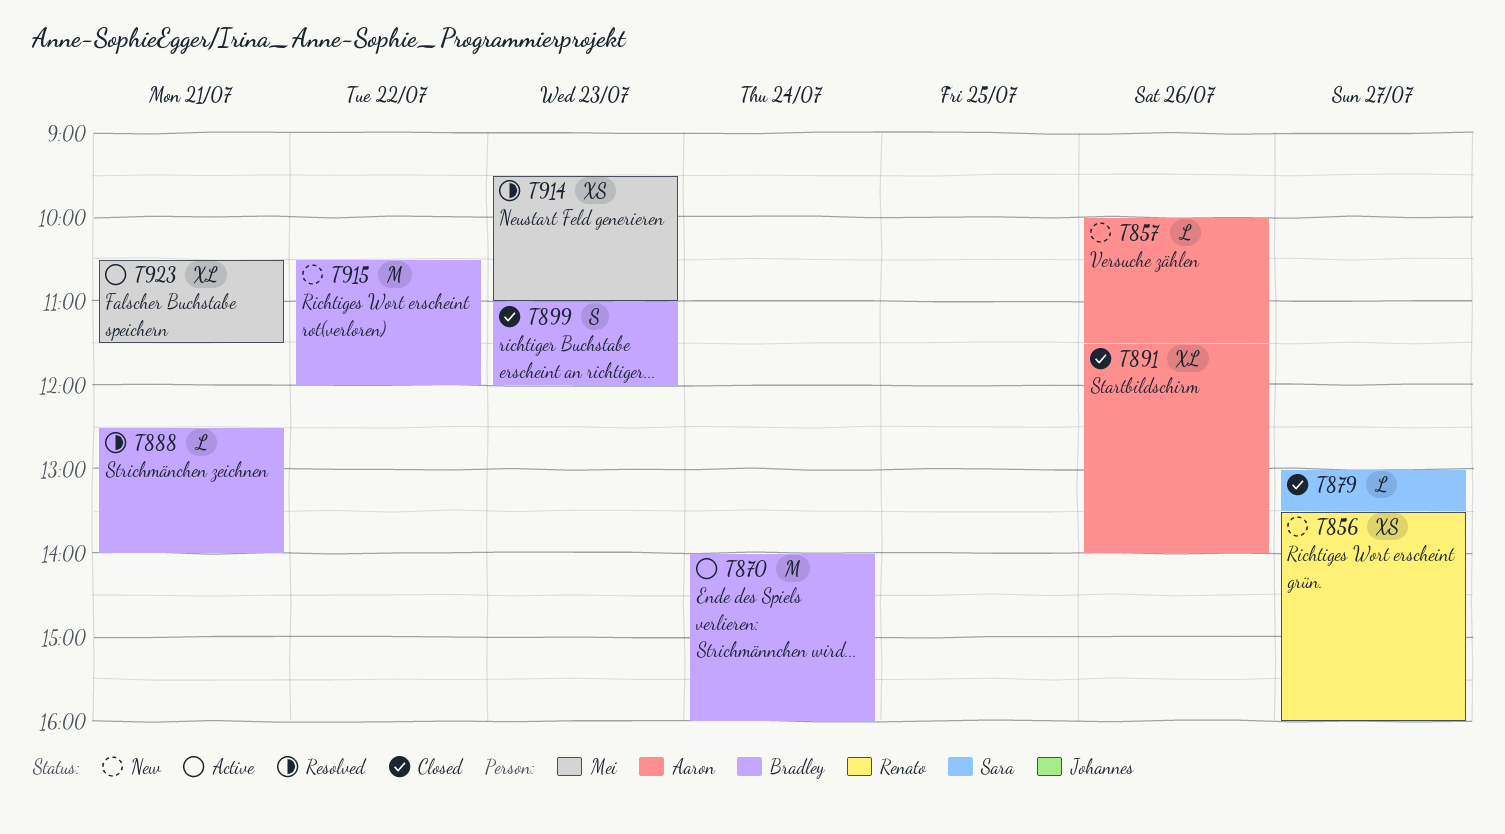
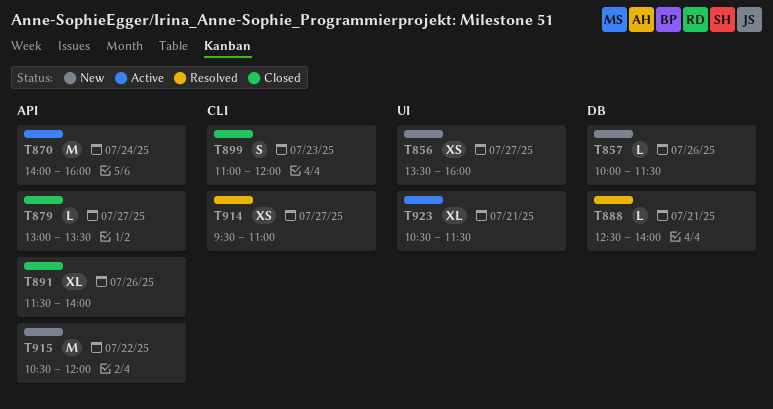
T914, day: Jul 23 -> Jul 27

